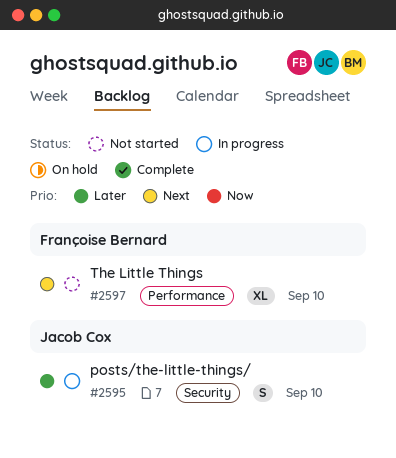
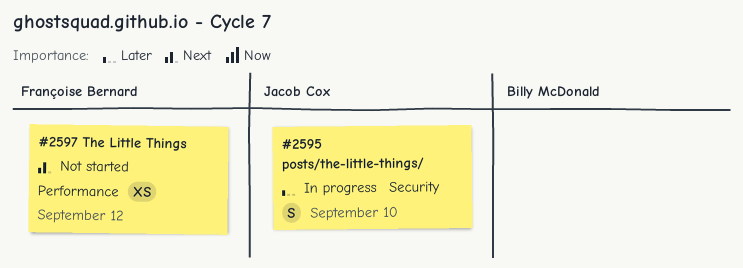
#2597, estimate: XL -> XS
#2597, due: Sep 10 -> Sep 12

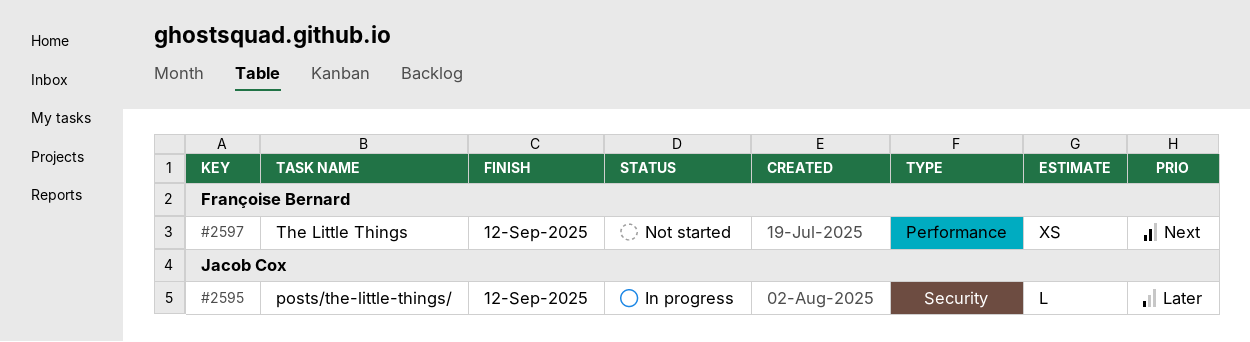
#2595, estimate: S -> L
#2595, due: Sep 10 -> Sep 12

